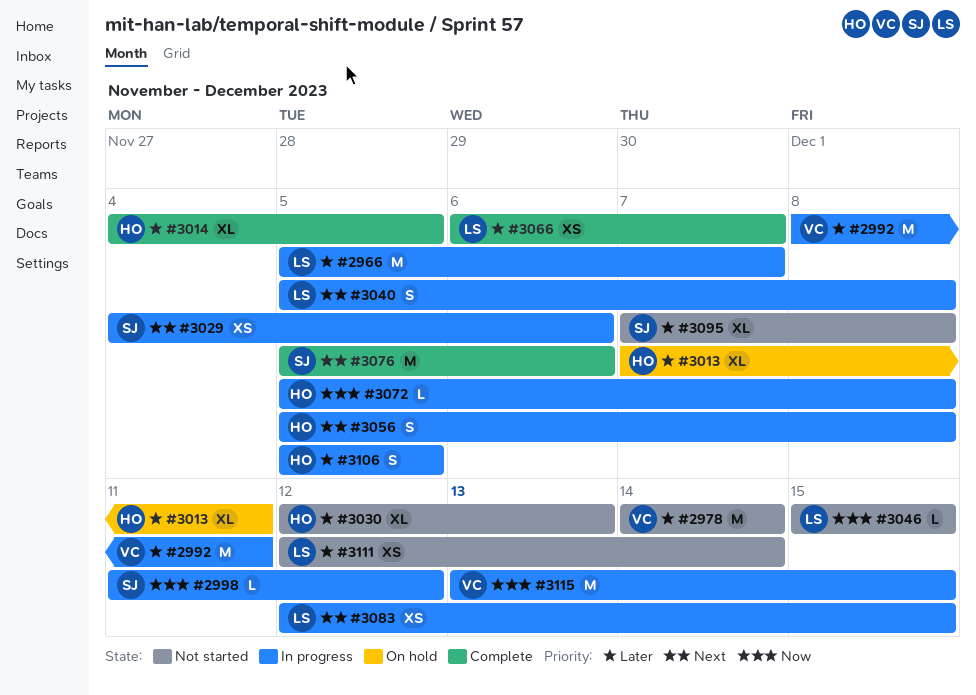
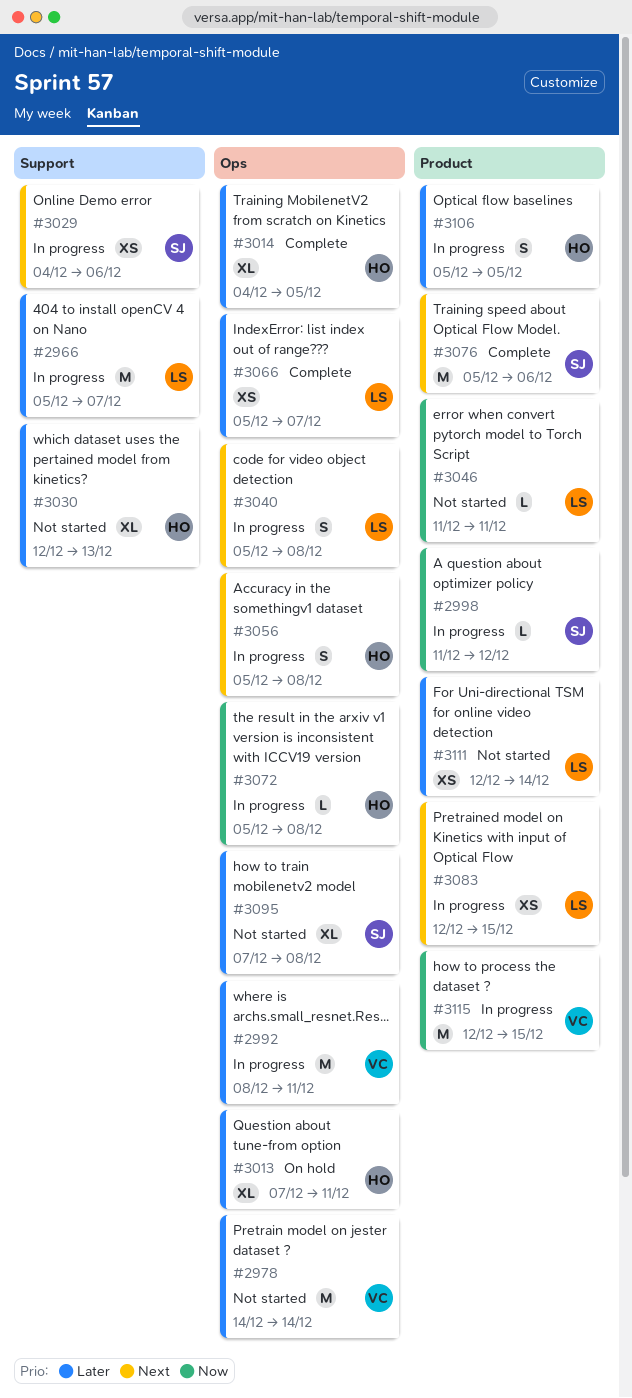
#3046, start: Dec 15 -> Dec 11
#3046, due: Dec 15 -> Dec 11
#3066, start: Dec 6 -> Dec 5
#3115, start: Dec 13 -> Dec 12

